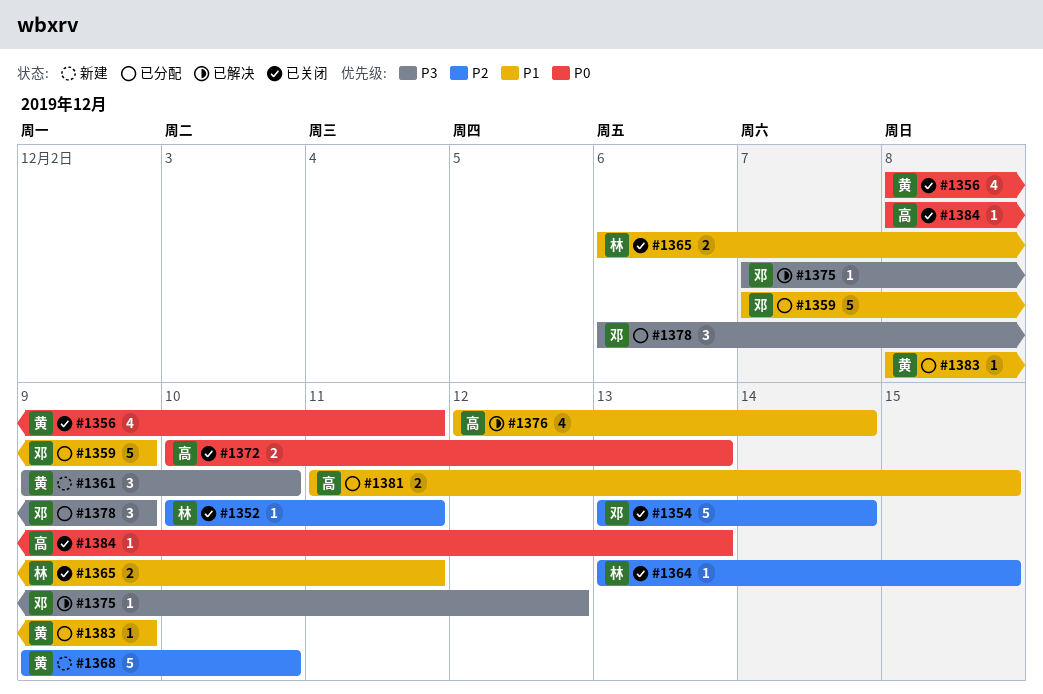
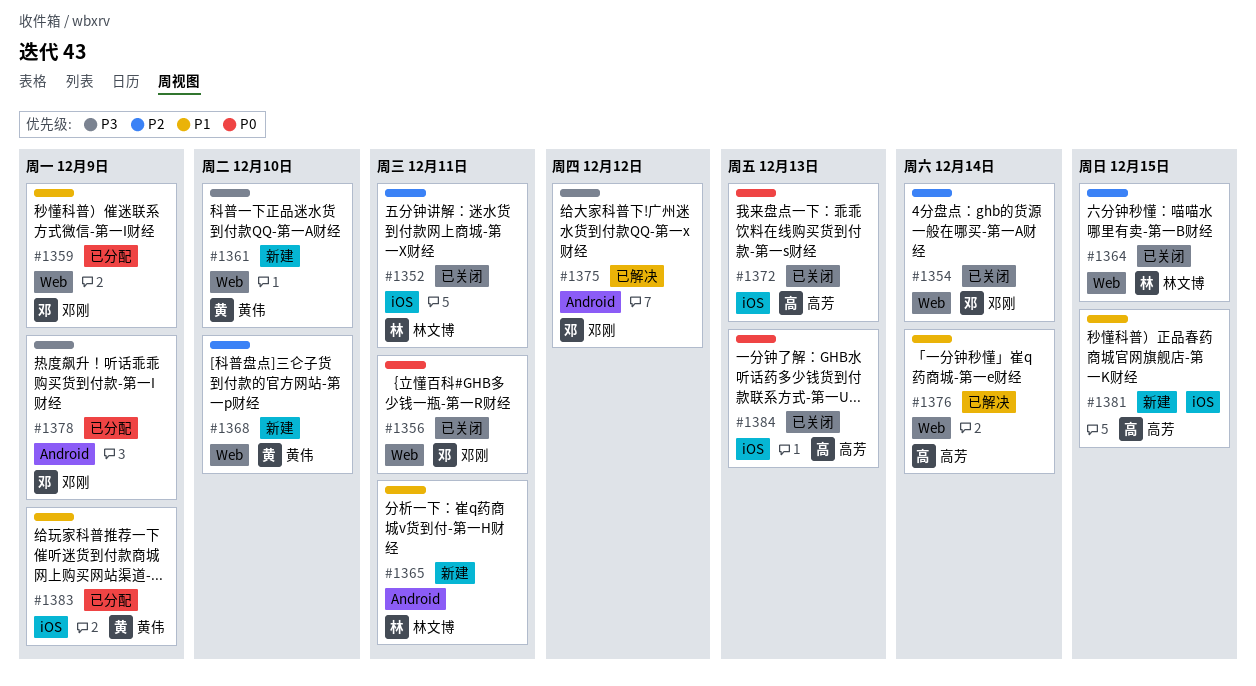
#1356, owner: 黄伟 -> 邓刚
#1365, status: 已关闭 -> 新建
#1381, status: 已分配 -> 新建

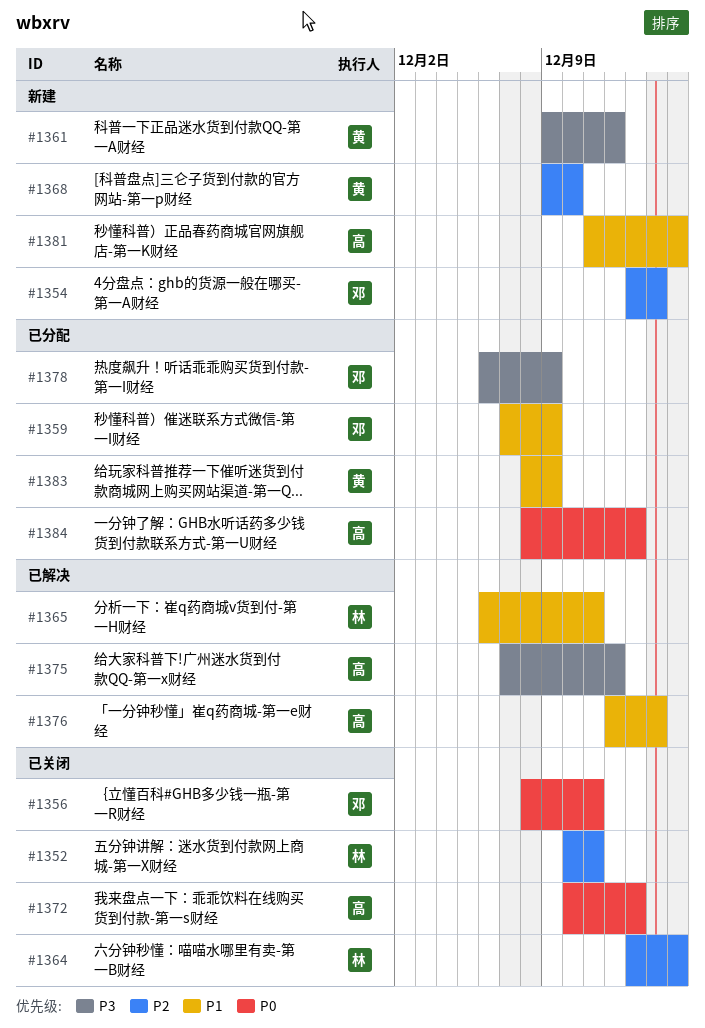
#1354, status: 已关闭 -> 新建
#1361, due: Dec 10 -> Dec 12
#1365, status: 新建 -> 已解决
#1375, owner: 邓刚 -> 高芳
#1384, status: 已关闭 -> 已分配

